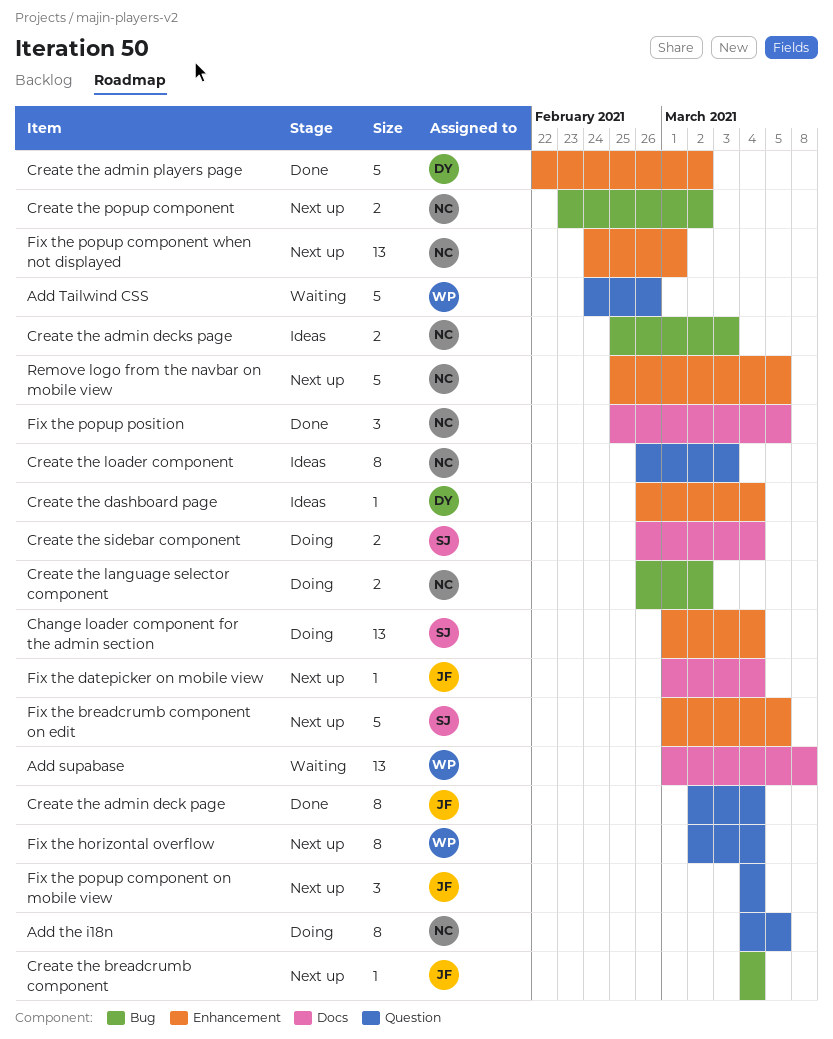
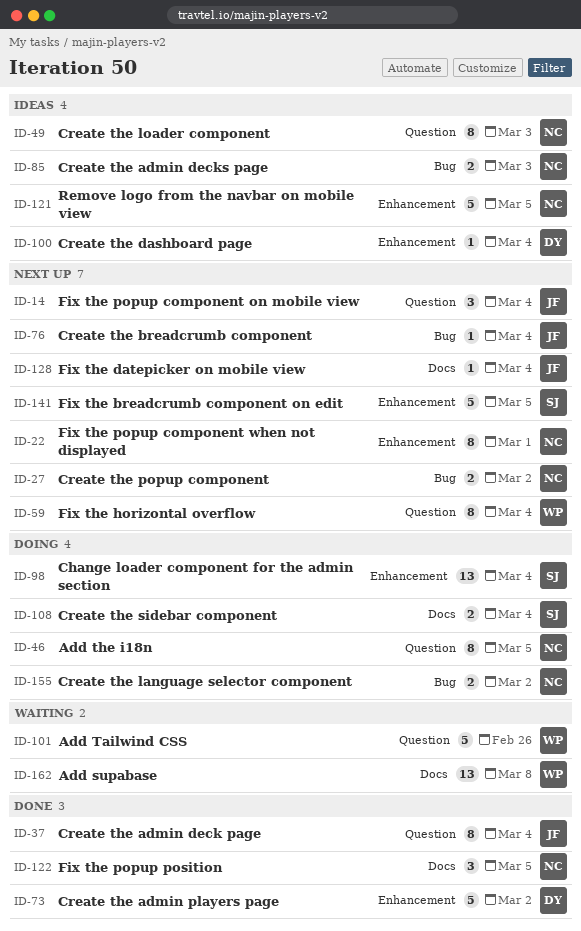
Fix the popup component when not displayed, estimate: 13 -> 8
Remove logo from the navbar on mobile view, status: Next up -> Ideas

